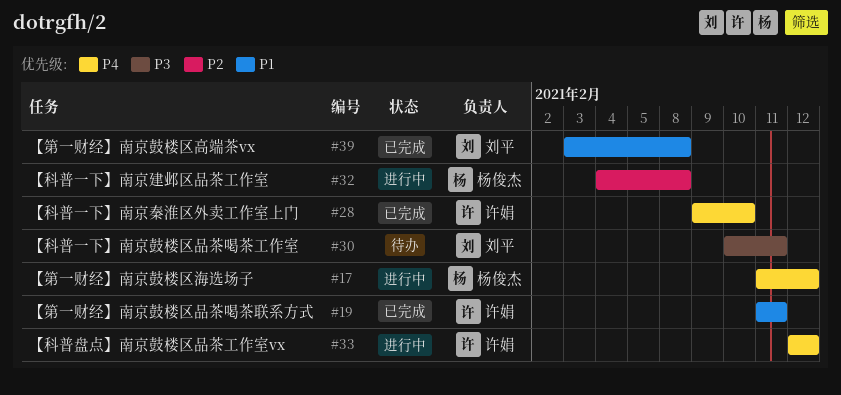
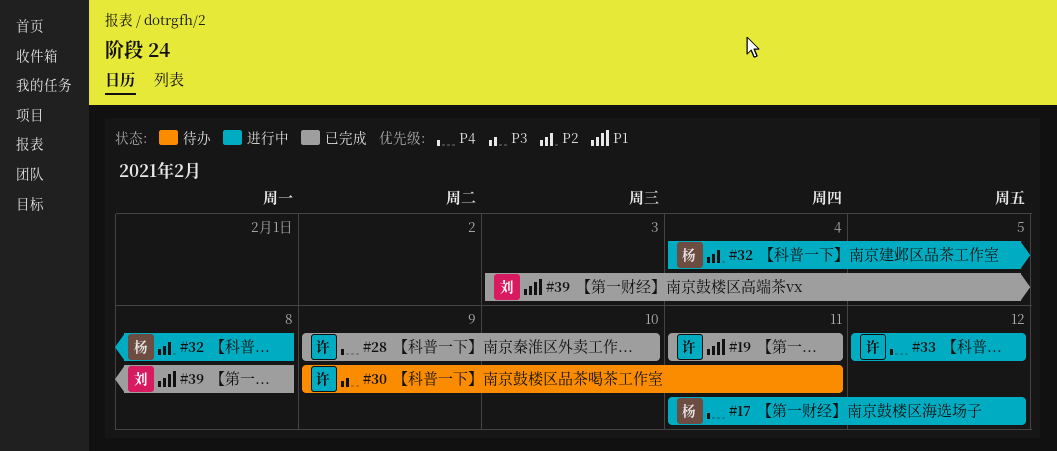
#30, owner: 刘平 -> 许娟
#30, start: Feb 10 -> Feb 9

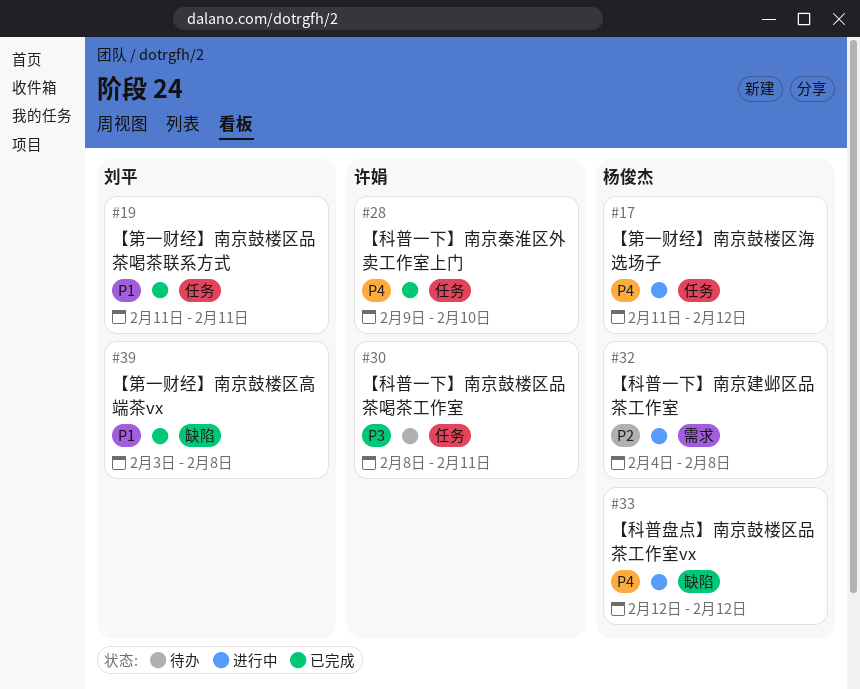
#19, owner: 许娟 -> 刘平
#30, start: Feb 9 -> Feb 8
#33, owner: 许娟 -> 杨俊杰

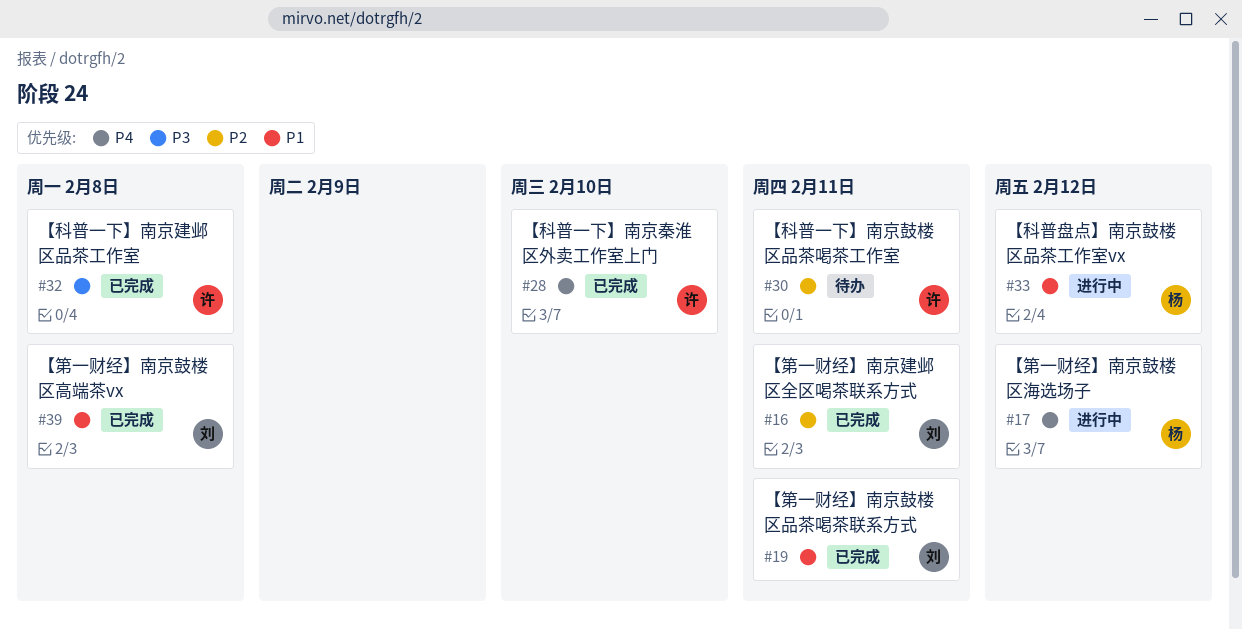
#16: none -> present
#30, priority: P3 -> P2
#32, status: 进行中 -> 已完成
#32, owner: 杨俊杰 -> 许娟
#32, priority: P2 -> P3
#33, priority: P4 -> P1

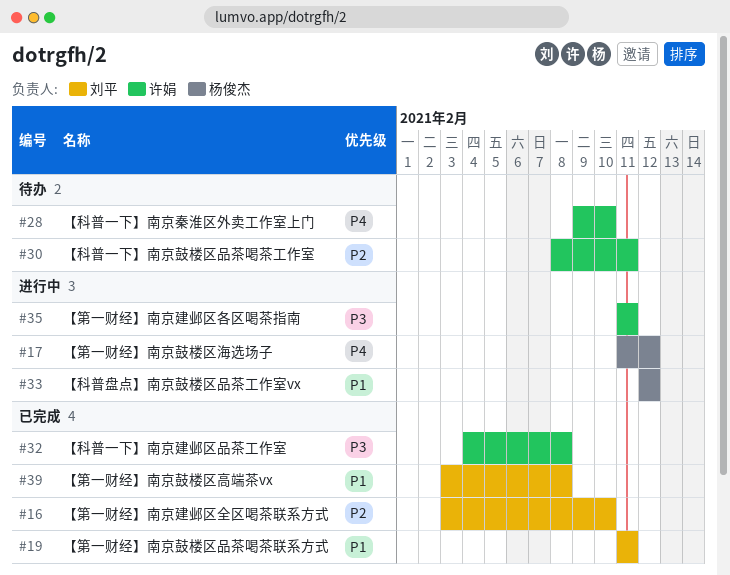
#16, due: Feb 11 -> Feb 10
#28, status: 已完成 -> 待办
#35: none -> present

